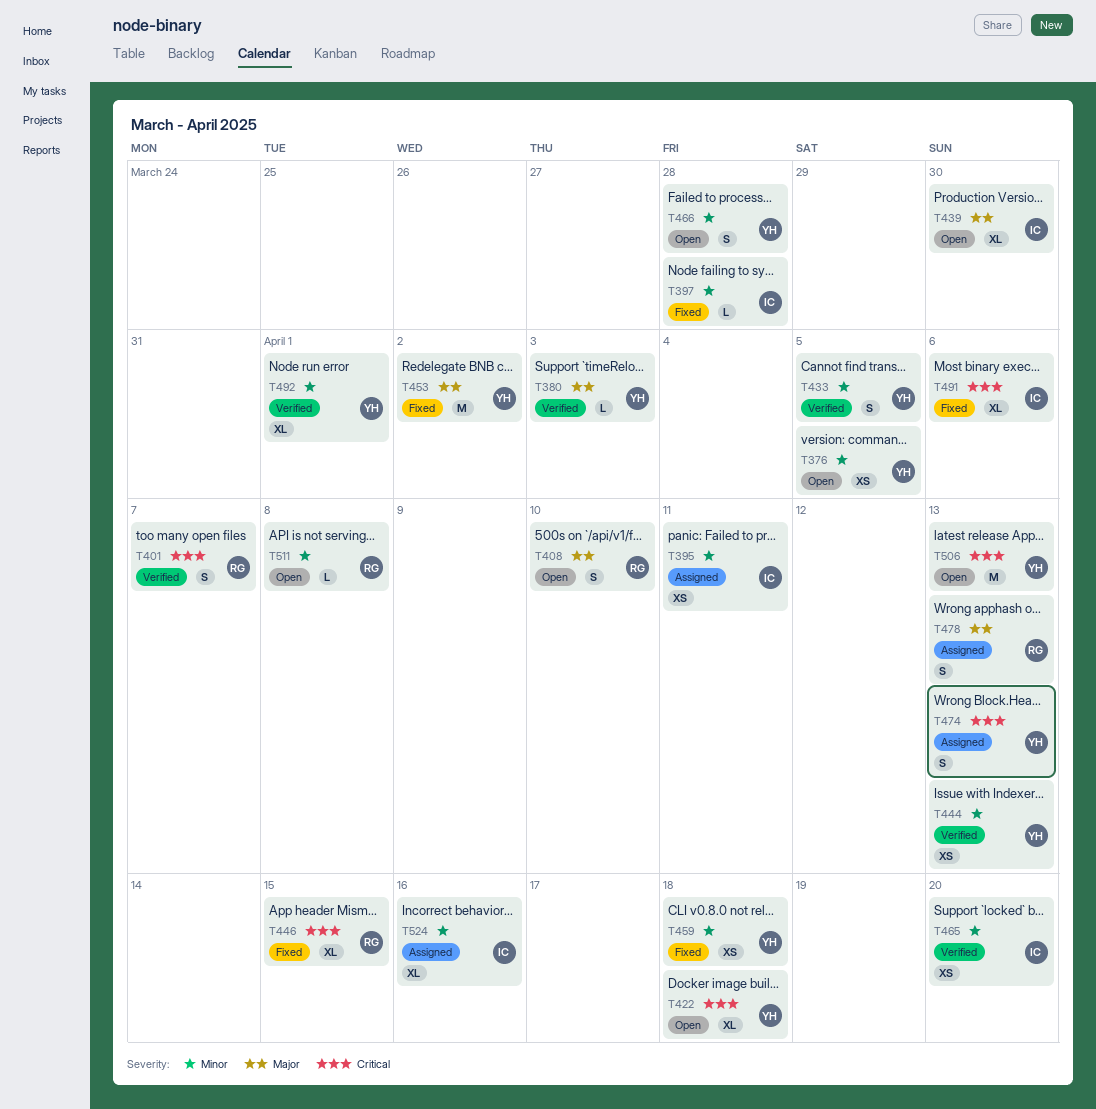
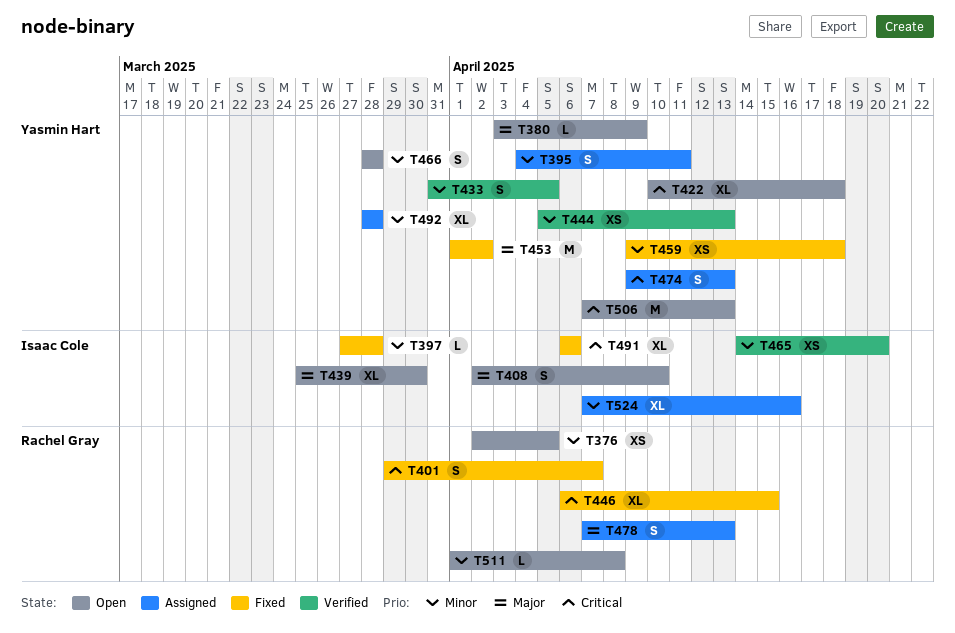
T376, owner: Yasmin Hart -> Rachel Gray
T380, status: Verified -> Open
T380, due: Apr 3 -> Apr 9
T395, owner: Isaac Cole -> Yasmin Hart
T395, estimate: XS -> S
T401, status: Verified -> Fixed
T408, owner: Rachel Gray -> Isaac Cole
T492, status: Verified -> Assigned
T492, due: Apr 1 -> Mar 28

